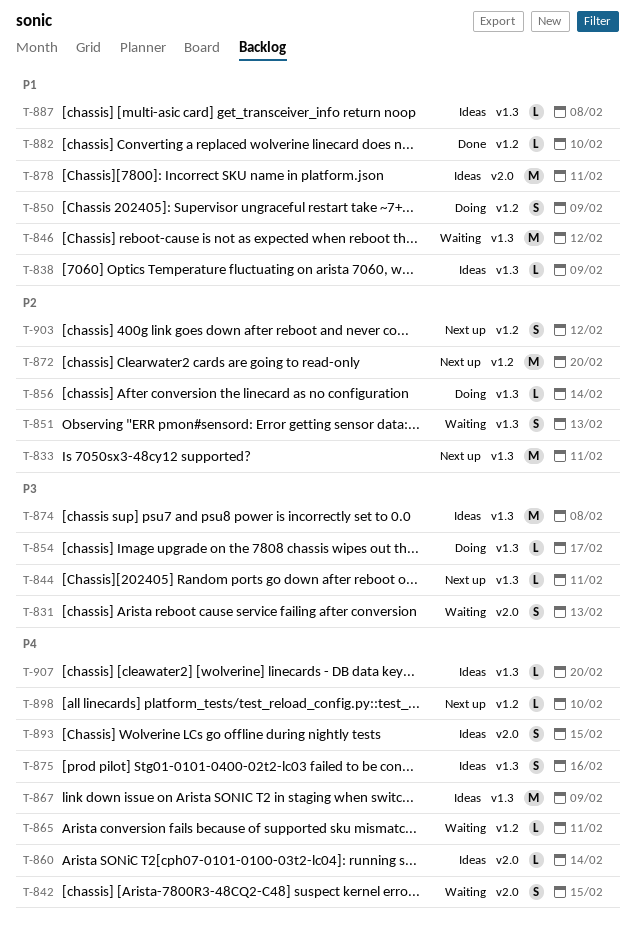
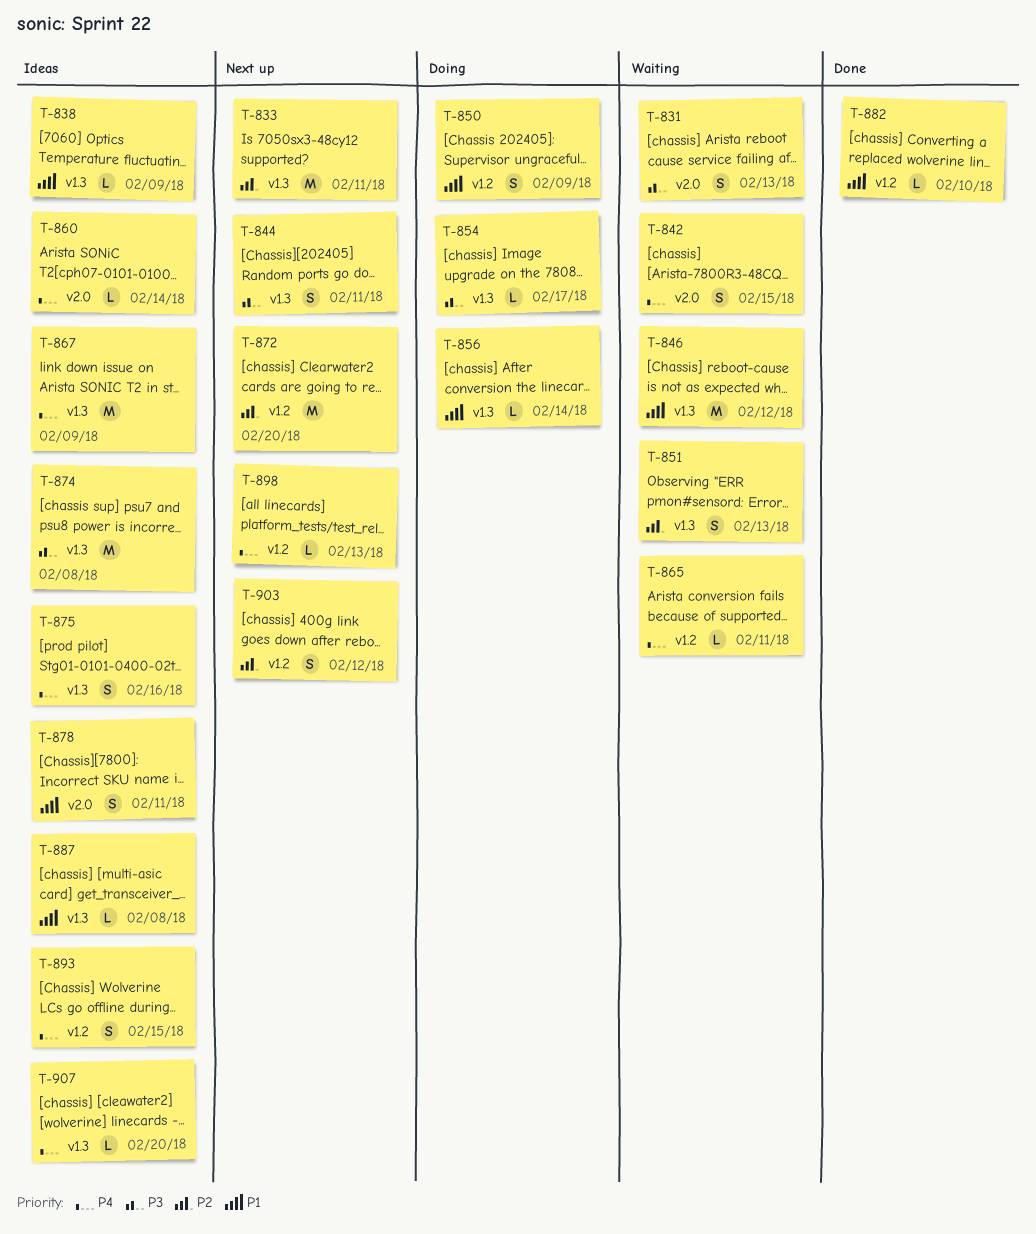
T-844, estimate: L -> S
T-856, priority: P2 -> P1
T-878, estimate: M -> S
T-893, label: v2.0 -> v1.2
T-898, due: Feb 10 -> Feb 13

